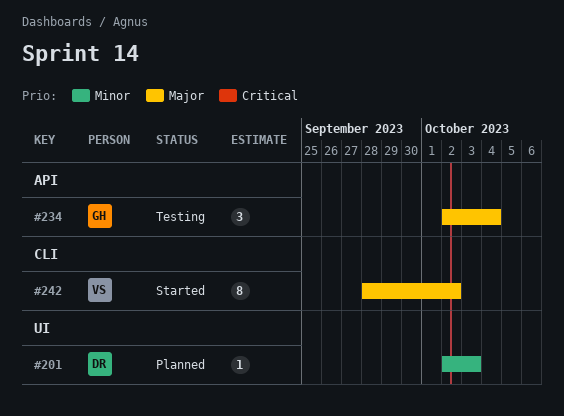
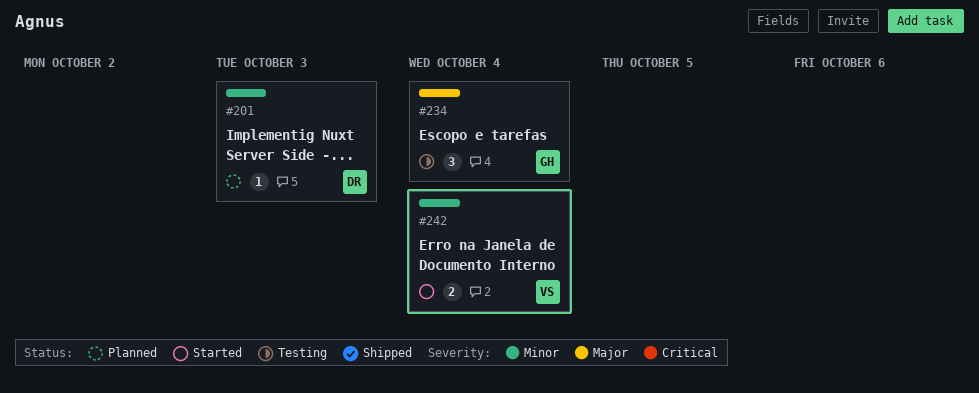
#242, priority: Major -> Minor
#242, estimate: 8 -> 2
#242, due: Oct 2 -> Oct 4

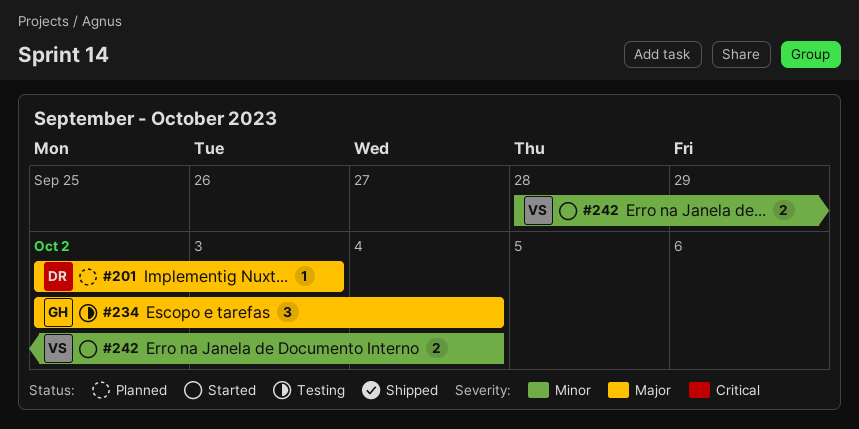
#201, priority: Minor -> Major

